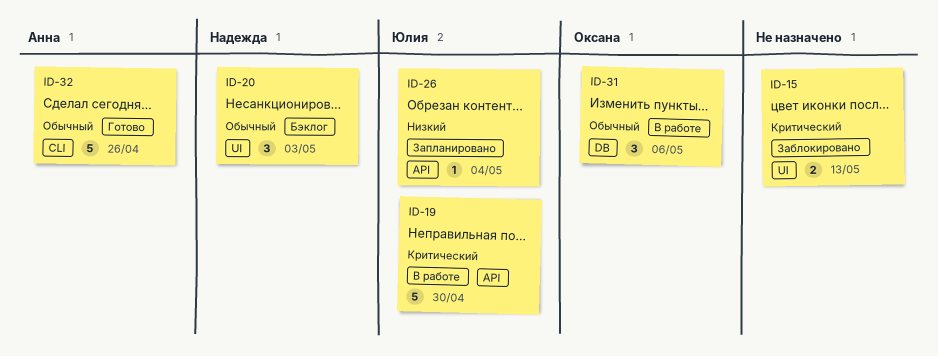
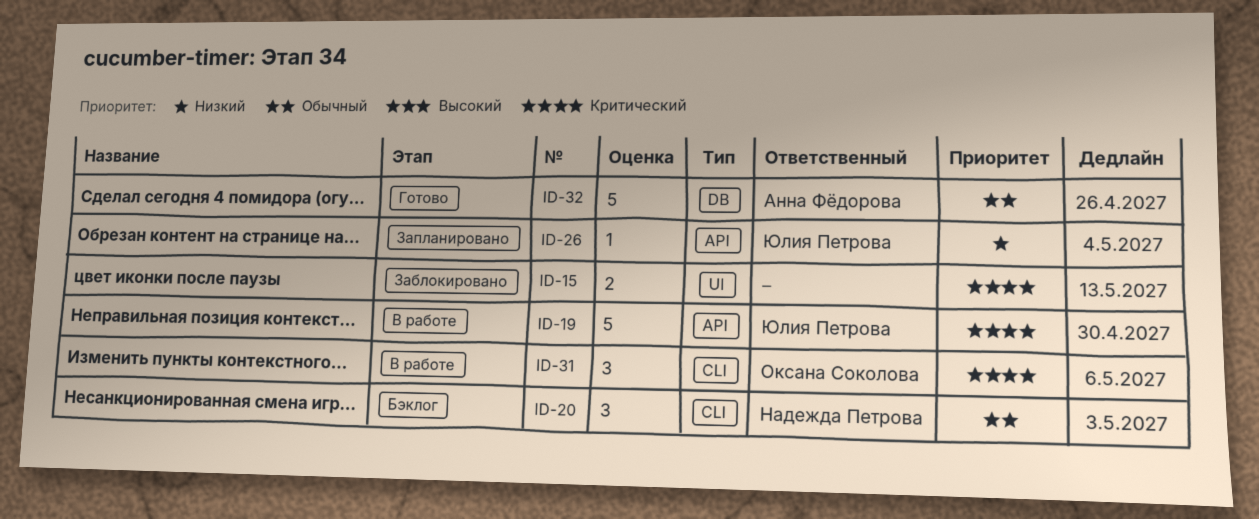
ID-20, label: UI -> CLI
ID-31, priority: Обычный -> Критический
ID-31, label: DB -> CLI
ID-32, label: CLI -> DB

